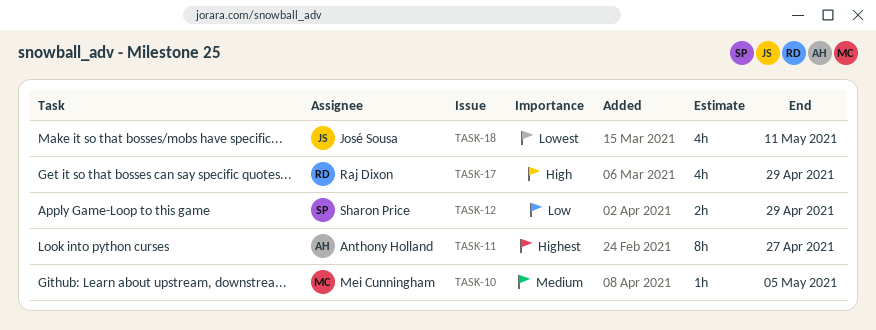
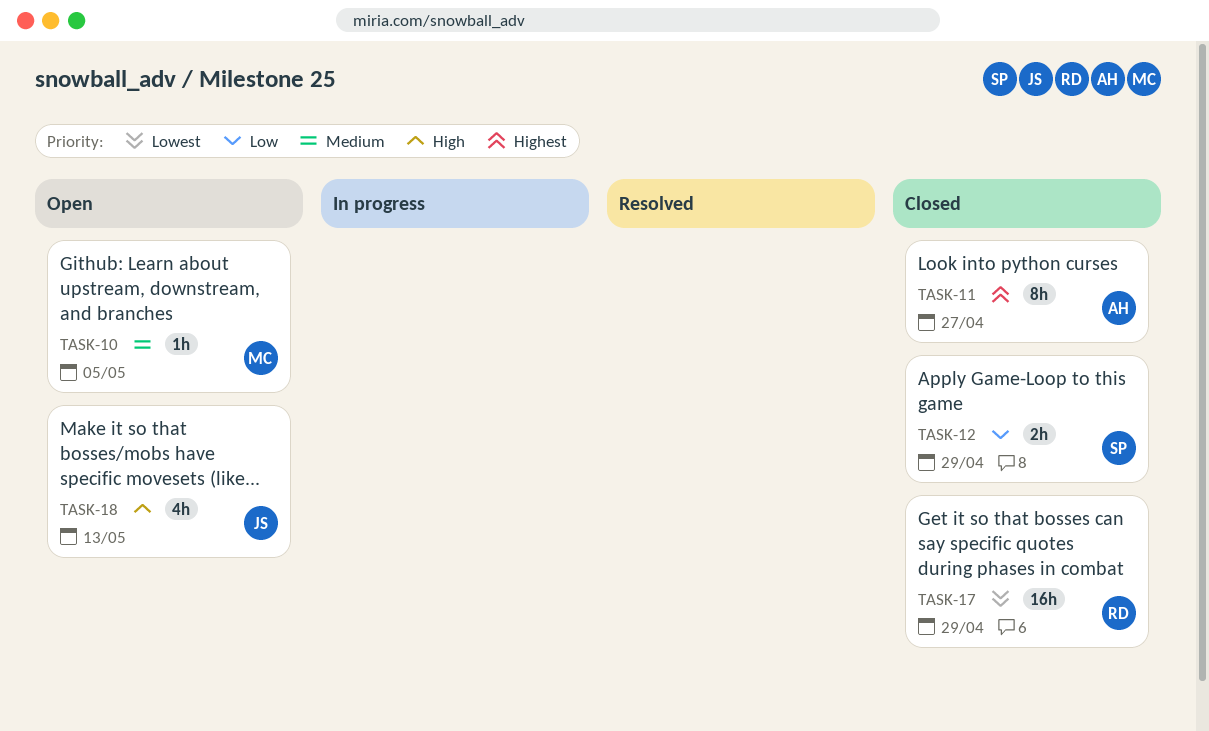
TASK-17, priority: High -> Lowest
TASK-17, estimate: 4h -> 16h
TASK-18, priority: Lowest -> High
TASK-18, due: May 11 -> May 13

